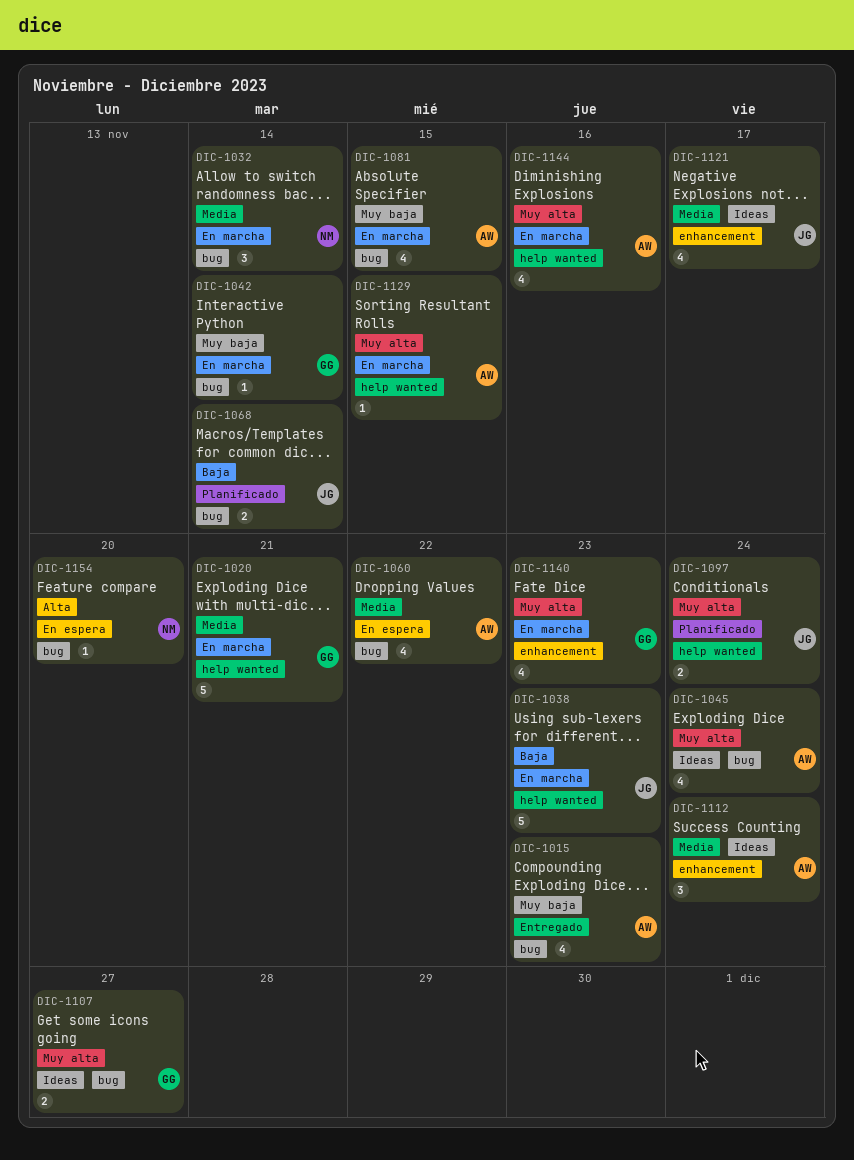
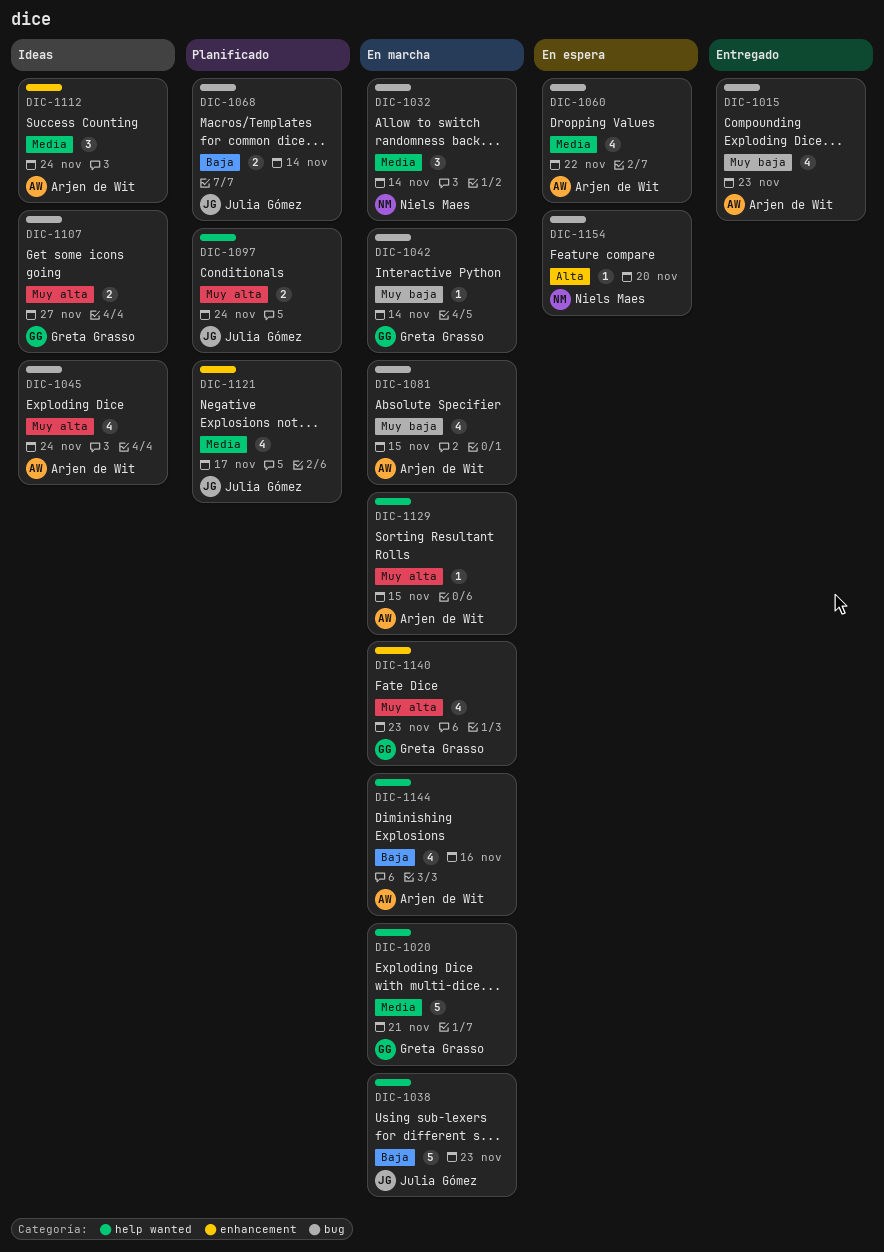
DIC-1121, status: Ideas -> Planificado
DIC-1144, priority: Muy alta -> Baja

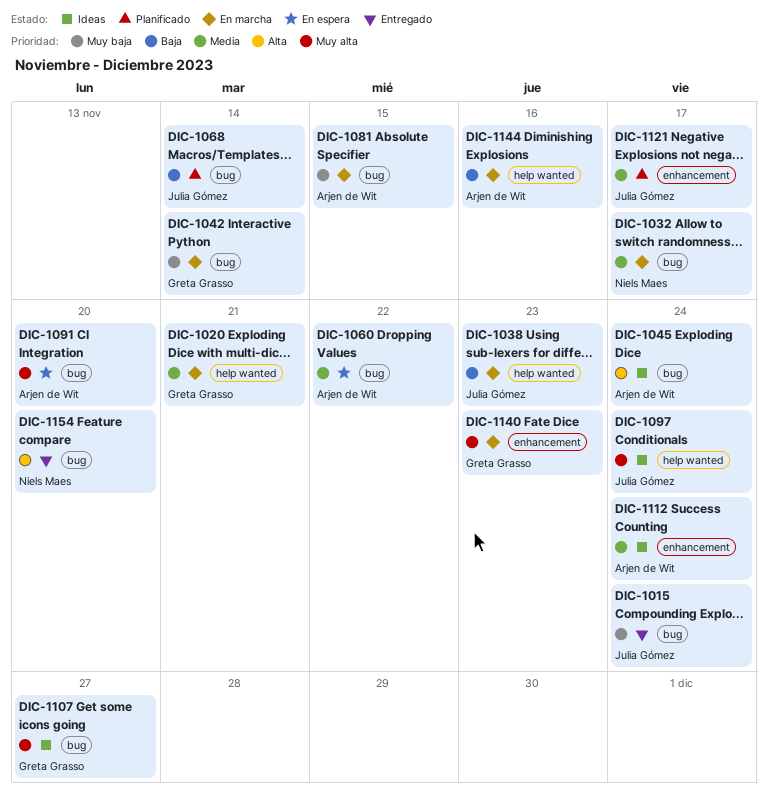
DIC-1015, owner: Arjen de Wit -> Julia Gómez
DIC-1015, due: Nov 23 -> Nov 24
DIC-1032, due: Nov 14 -> Nov 17
DIC-1045, priority: Muy alta -> Alta
DIC-1091: none -> present
DIC-1097, status: Planificado -> Ideas
DIC-1129: present -> none
DIC-1154, status: En espera -> Entregado

